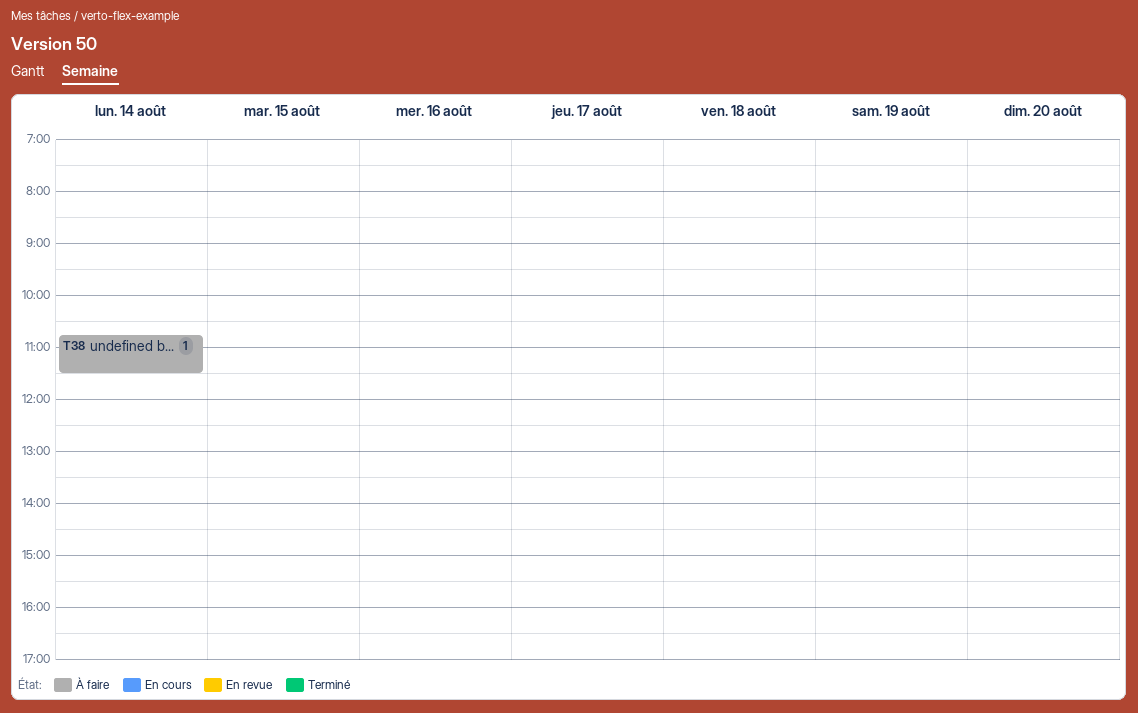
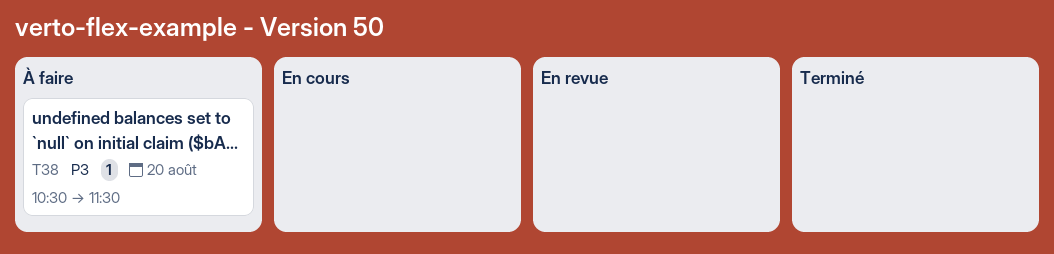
T38, day: Aug 14 -> Aug 20
T38, begins: 10:45 -> 10:30

